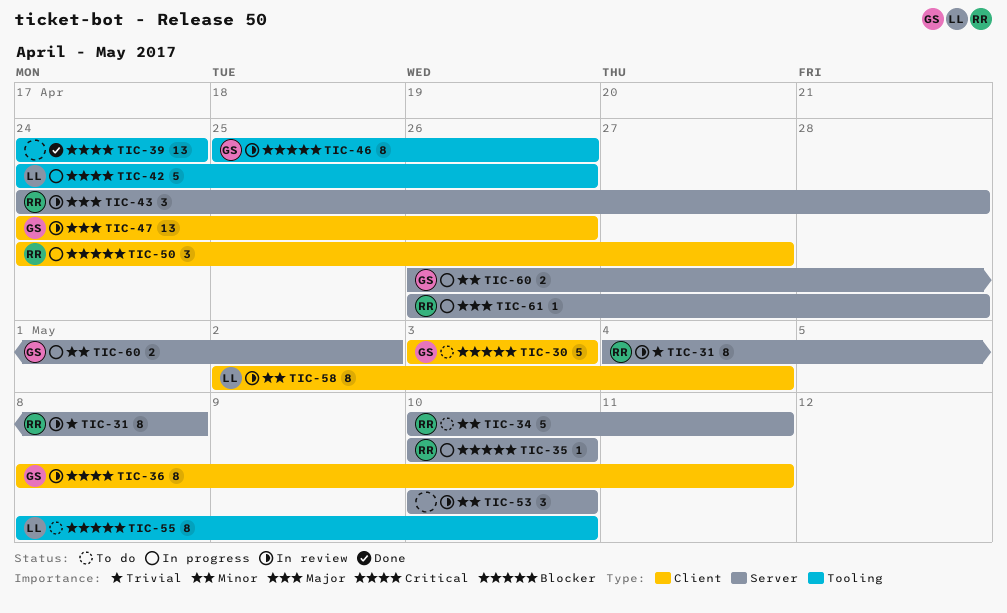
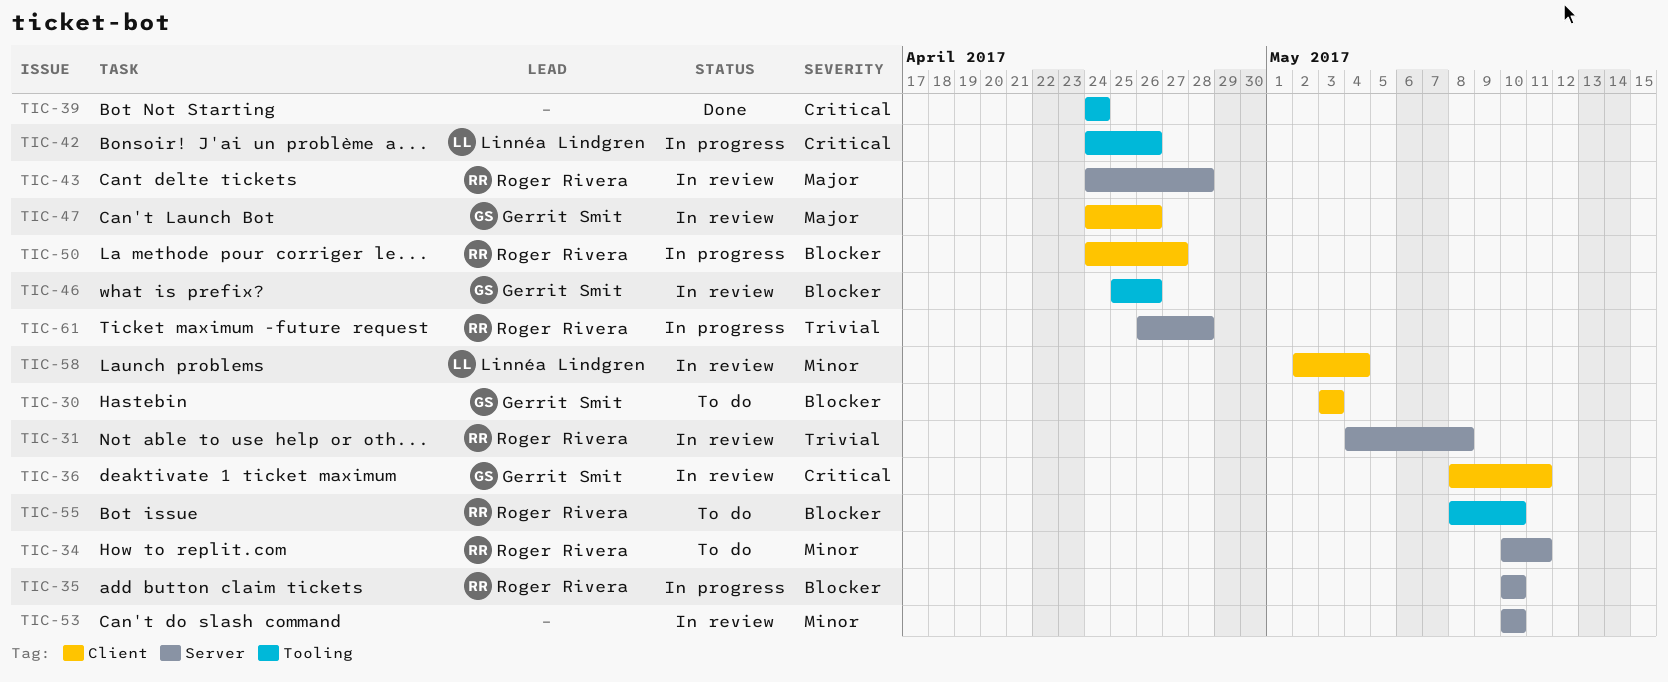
TIC-55, owner: Linnéa Lindgren -> Roger Rivera
TIC-60: present -> none
TIC-61, priority: Major -> Trivial

